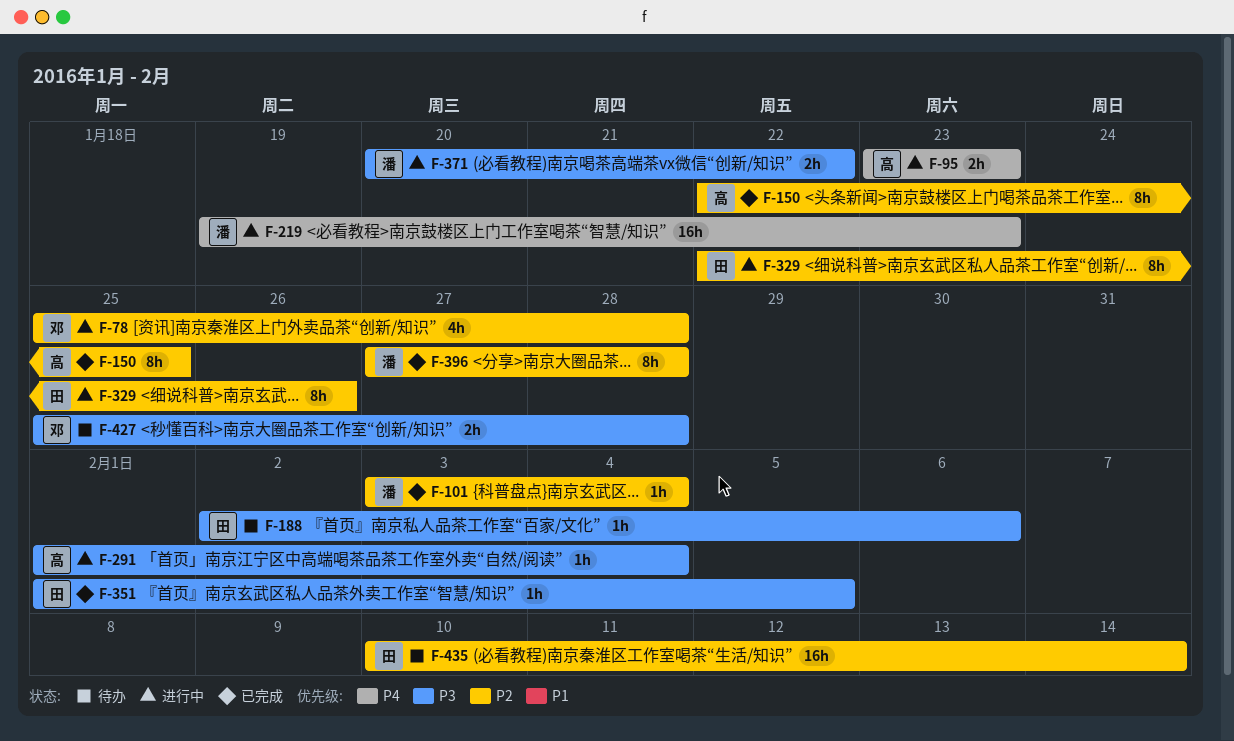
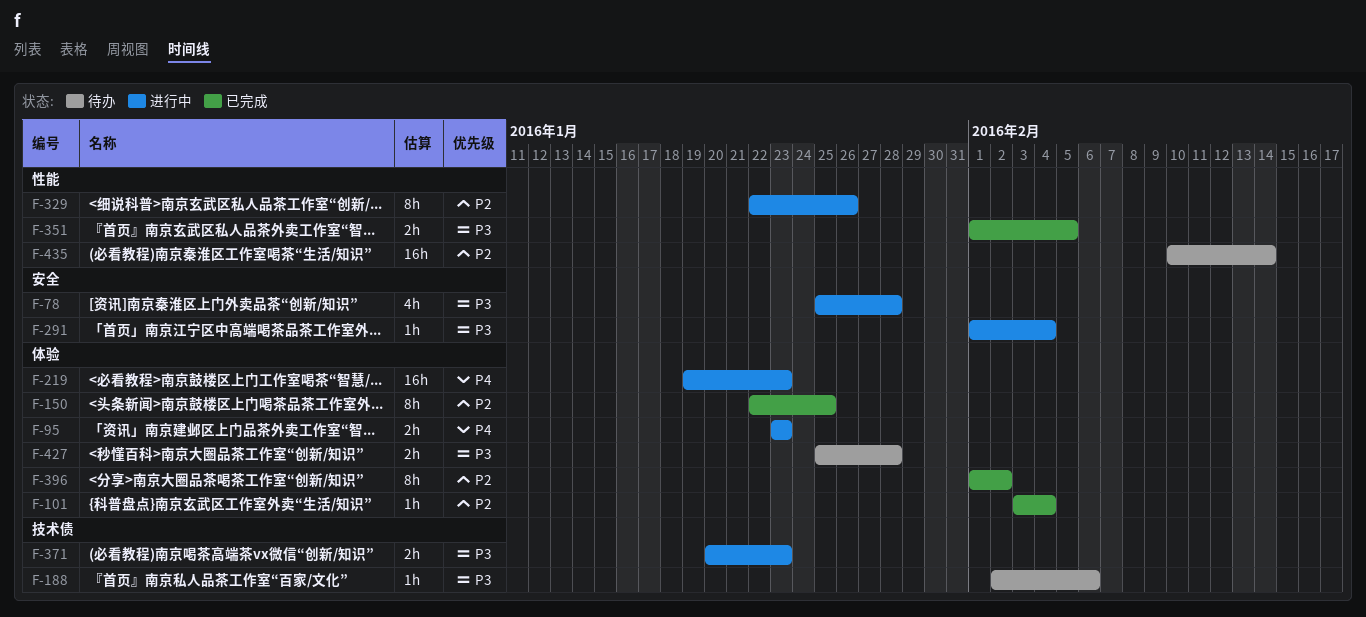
F-78, priority: P2 -> P3
F-351, estimate: 1h -> 2h
F-371, due: Jan 22 -> Jan 23
F-396, start: Jan 27 -> Feb 1
F-396, due: Jan 28 -> Feb 2

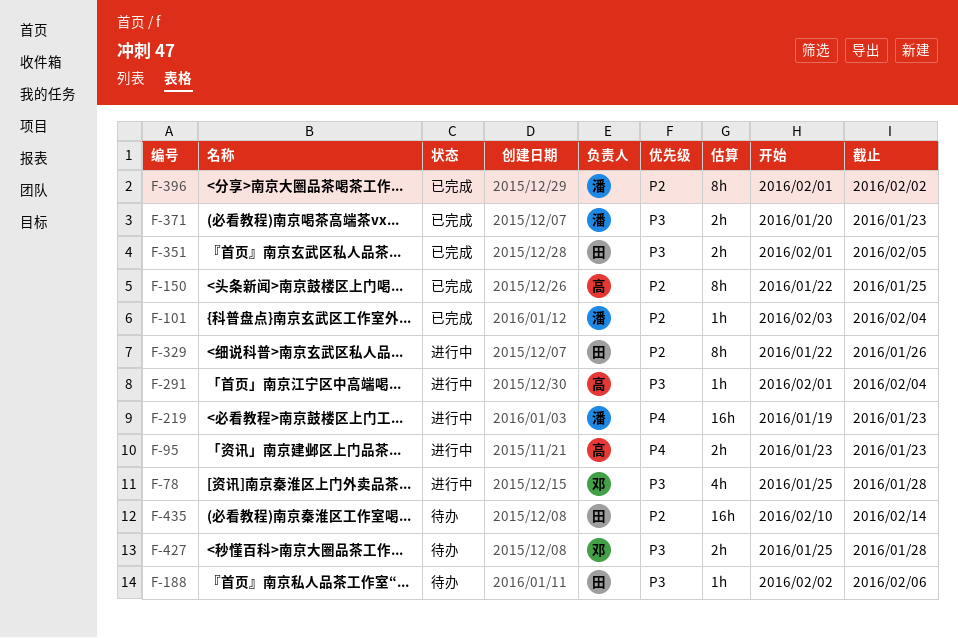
F-371, status: 进行中 -> 已完成

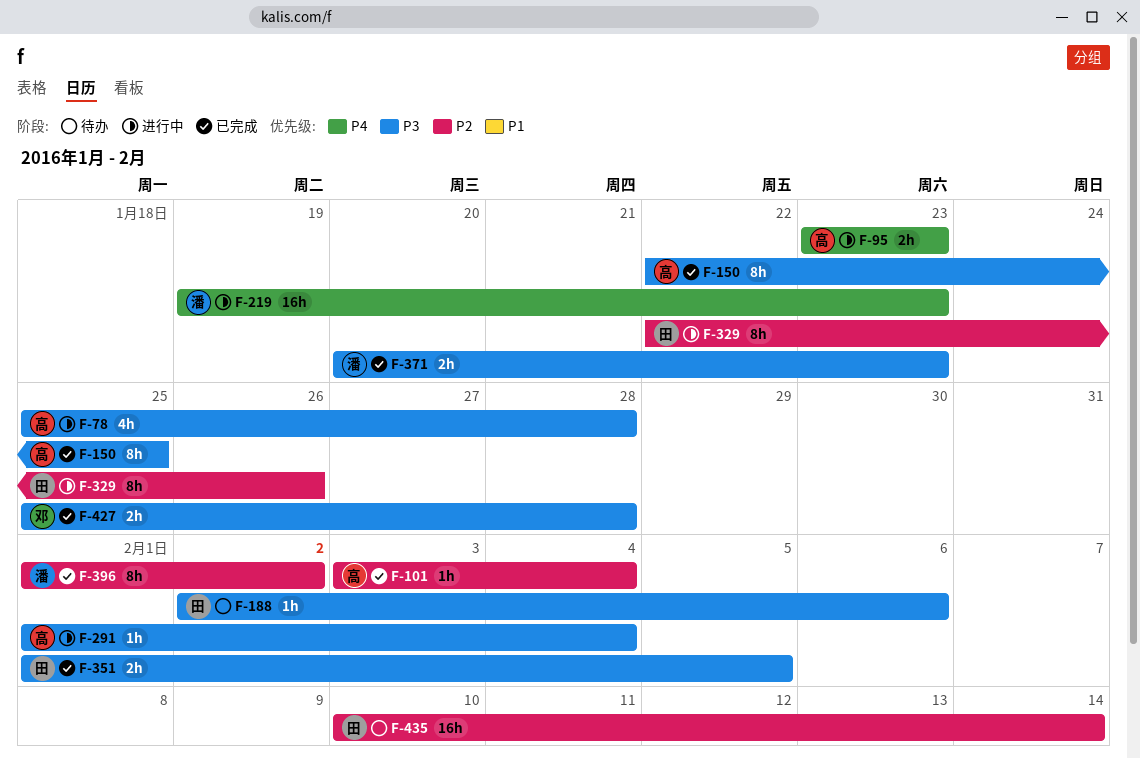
F-78, owner: 邓 -> 高
F-101, owner: 潘 -> 高
F-150, priority: P2 -> P3
F-427, status: 待办 -> 已完成

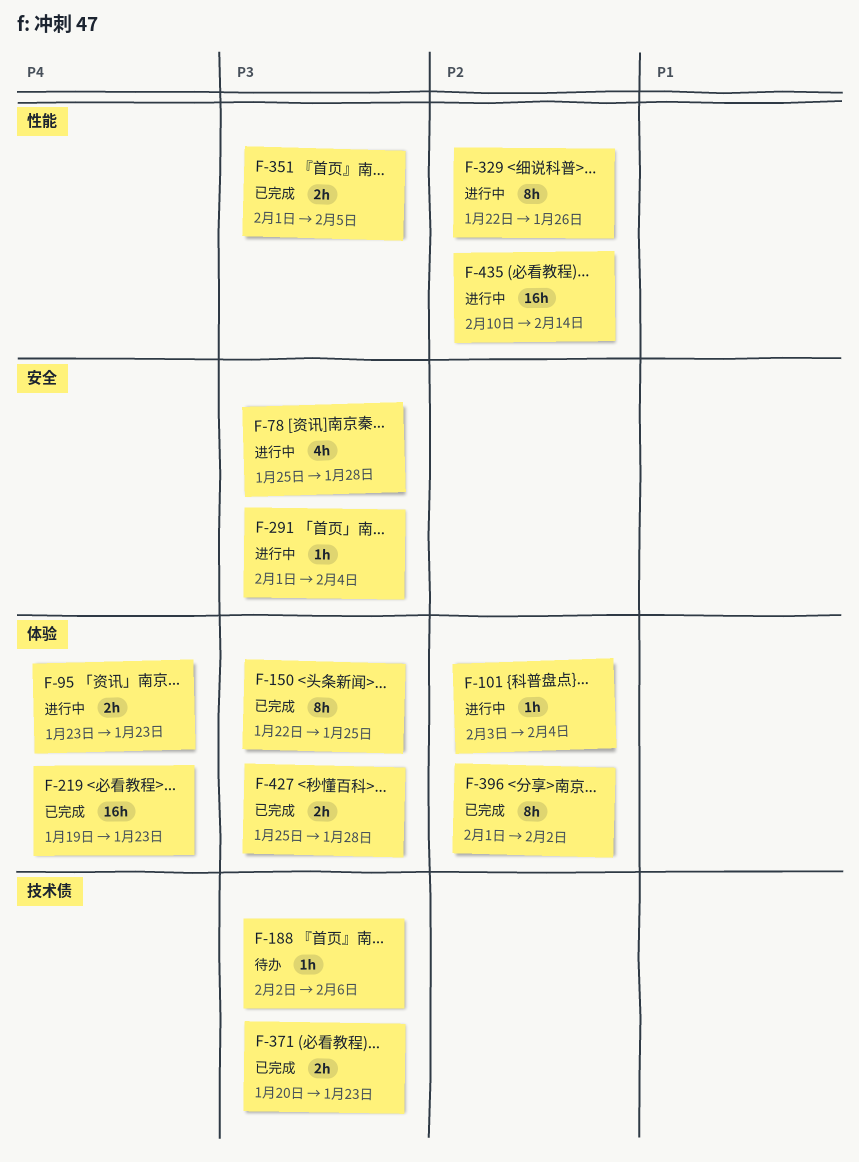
F-101, status: 已完成 -> 进行中
F-219, status: 进行中 -> 已完成
F-435, status: 待办 -> 进行中

